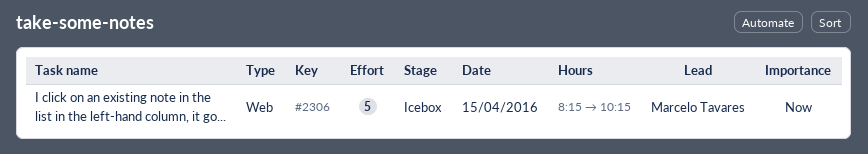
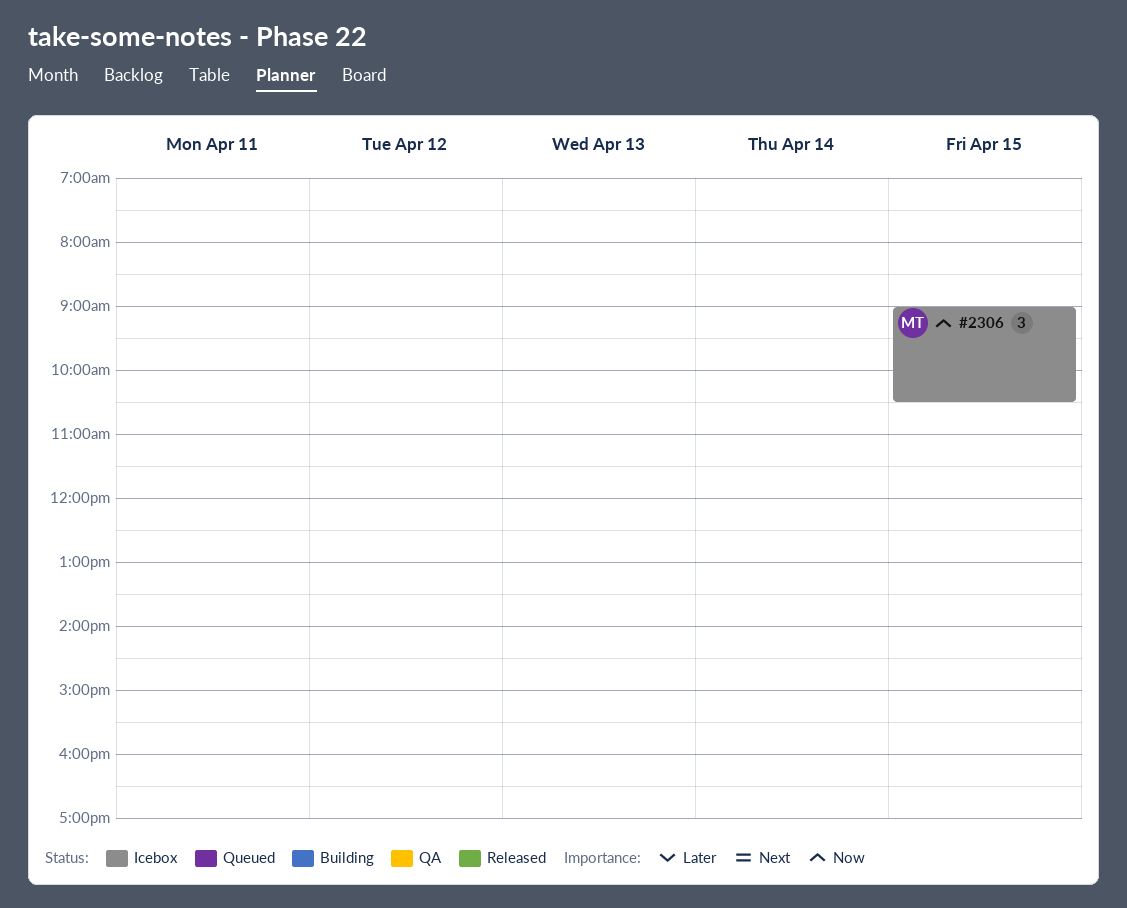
#2306, estimate: 5 -> 3
#2306, begins: 08:15 -> 09:00
#2306, ends: 10:15 -> 10:30

